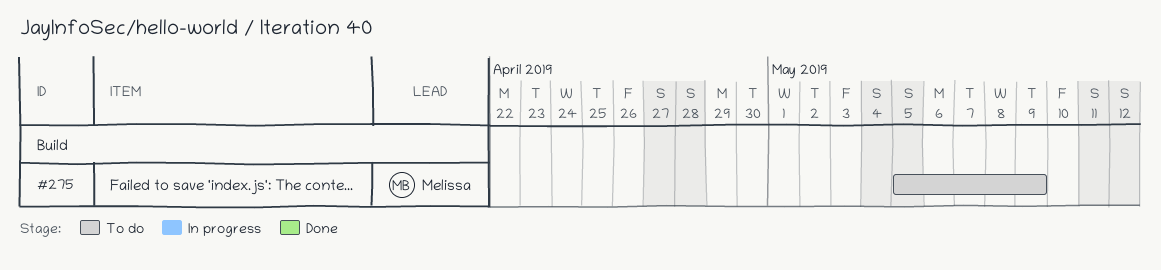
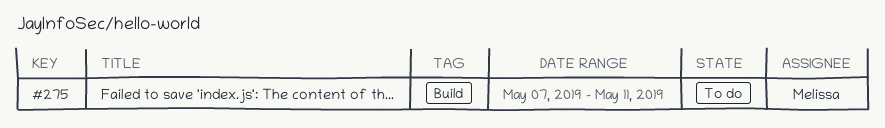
#275, start: May 5 -> May 7
#275, due: May 9 -> May 11

